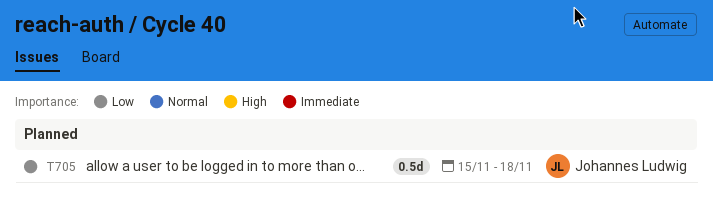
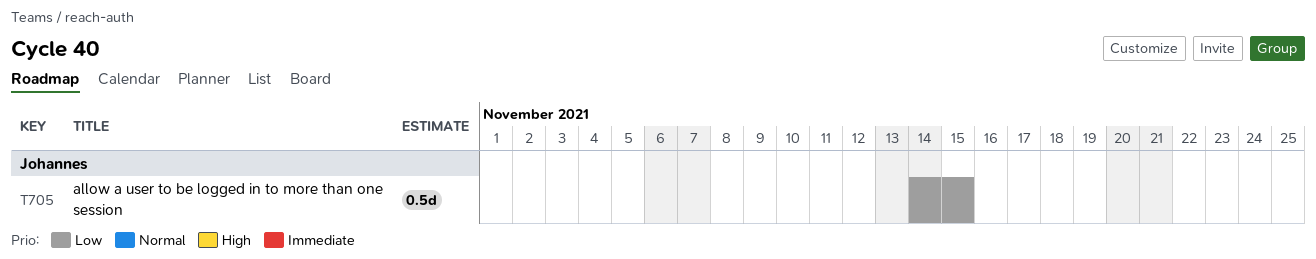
T705, start: Nov 15 -> Nov 14
T705, due: Nov 18 -> Nov 15

